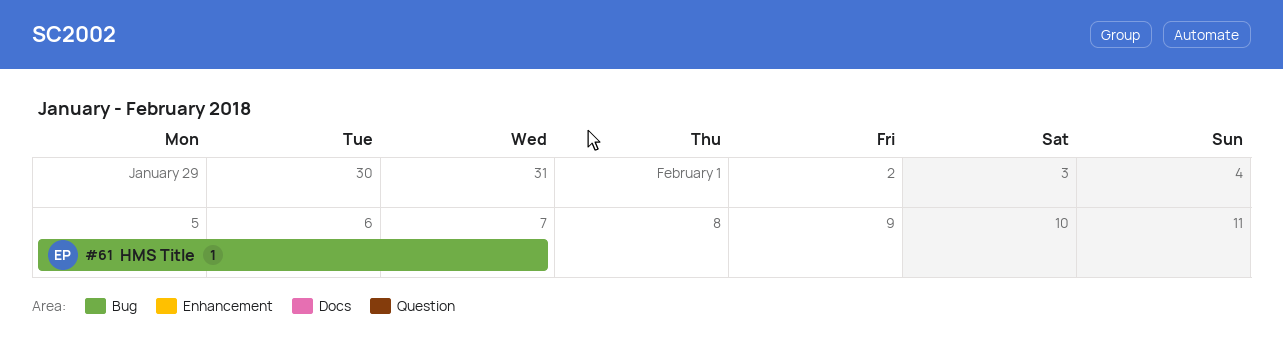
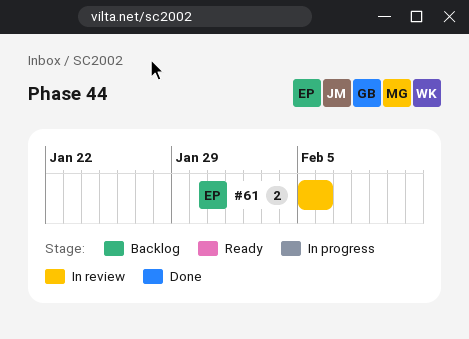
#61, estimate: 1 -> 2
#61, due: Feb 7 -> Feb 6

